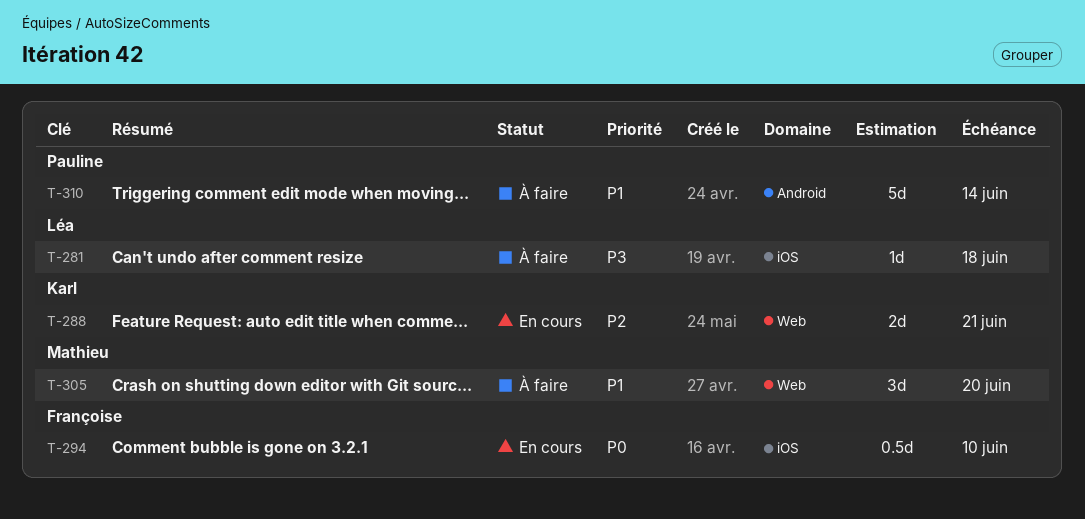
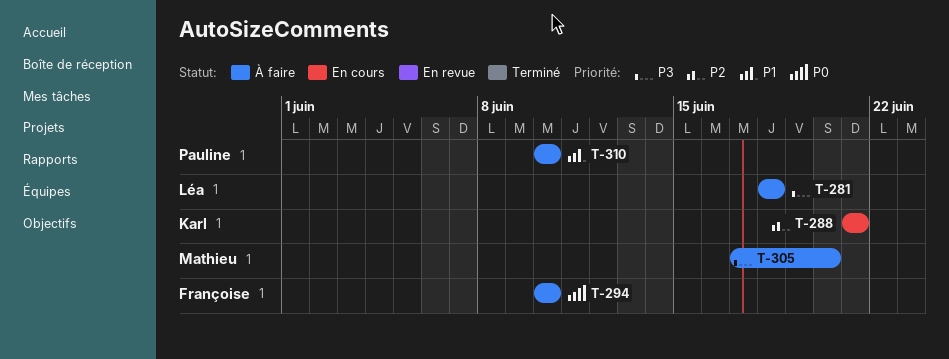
T-294, status: En cours -> À faire
T-305, priority: P1 -> P3
T-310, due: Jun 14 -> Jun 10

